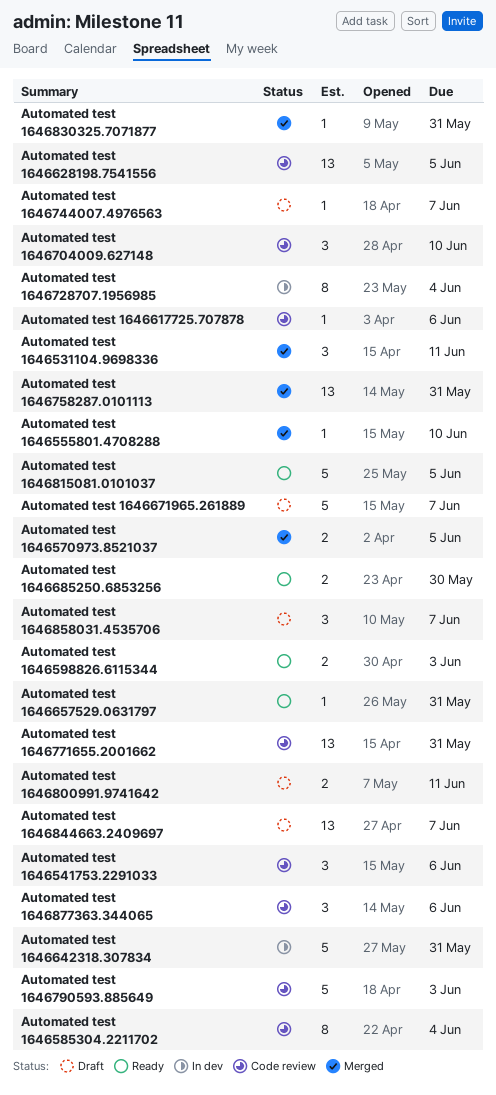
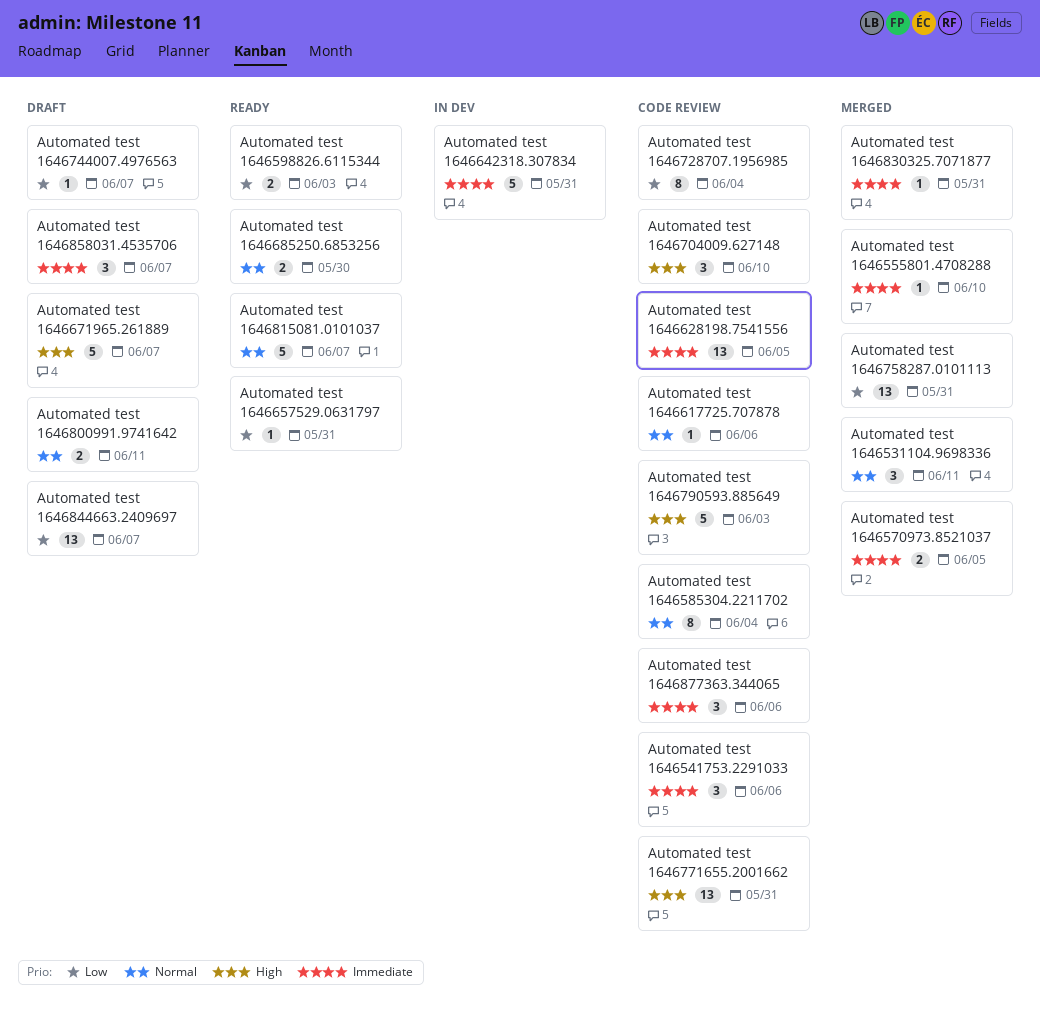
Automated test 1646728707.1956985, status: In dev -> Code review
Automated test 1646815081.0101037, due: Jun 5 -> Jun 7

